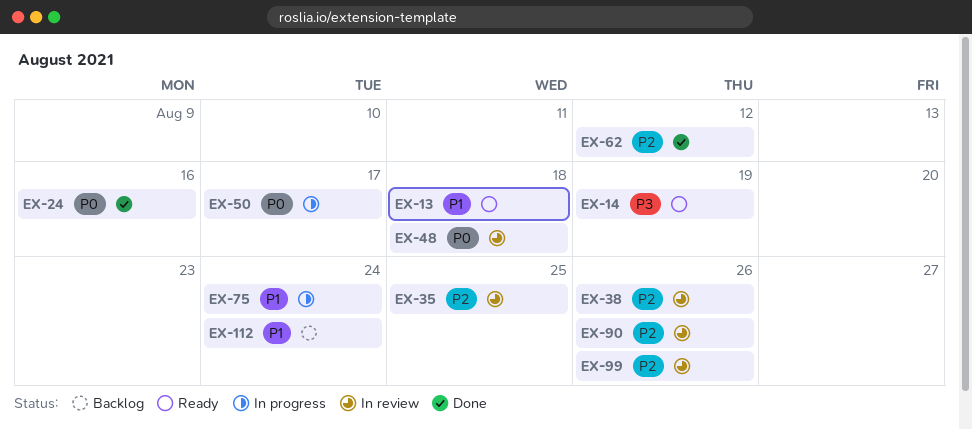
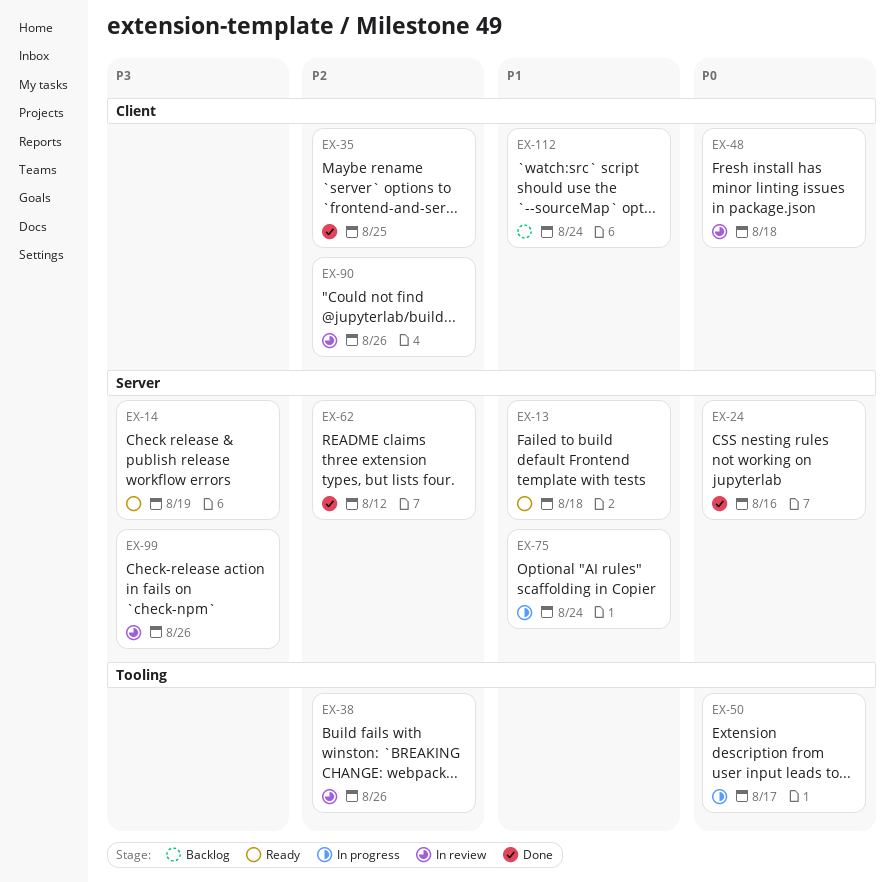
EX-35, status: In review -> Done
EX-99, priority: P2 -> P3

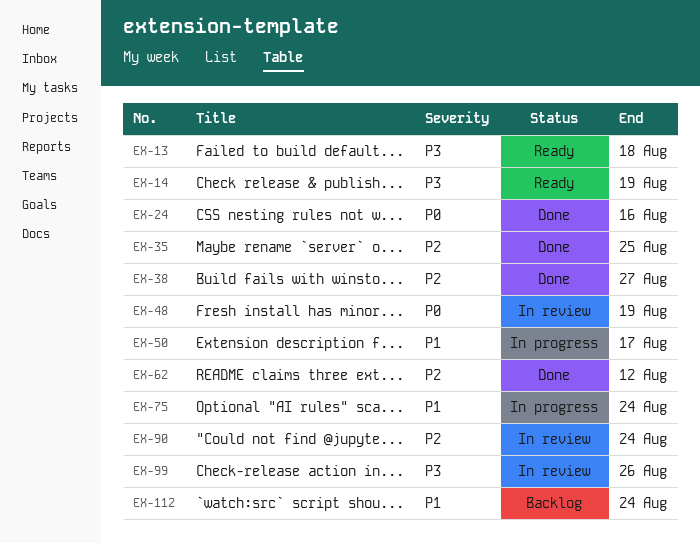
EX-13, priority: P1 -> P3
EX-38, status: In review -> Done
EX-38, due: Aug 26 -> Aug 27
EX-48, due: Aug 18 -> Aug 19
EX-50, priority: P0 -> P1
EX-90, due: Aug 26 -> Aug 24

